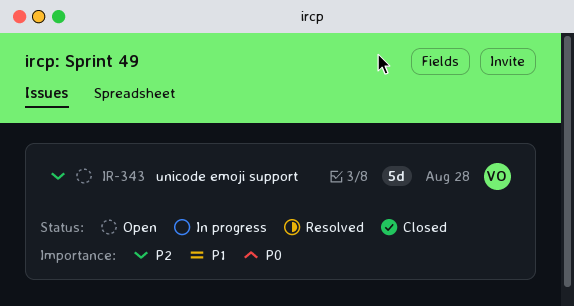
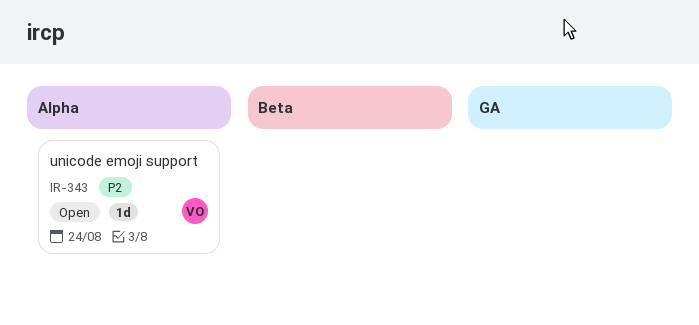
IR-343, estimate: 5d -> 1d
IR-343, due: Aug 28 -> Aug 24

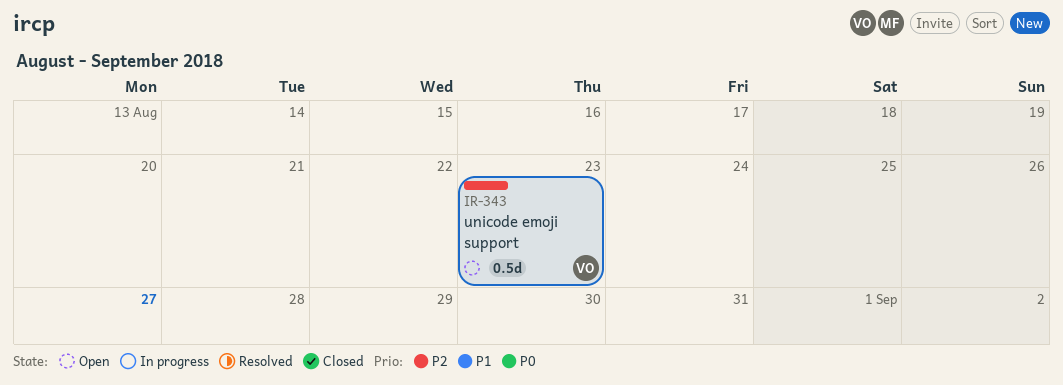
IR-343, estimate: 1d -> 0.5d
IR-343, due: Aug 24 -> Aug 23

